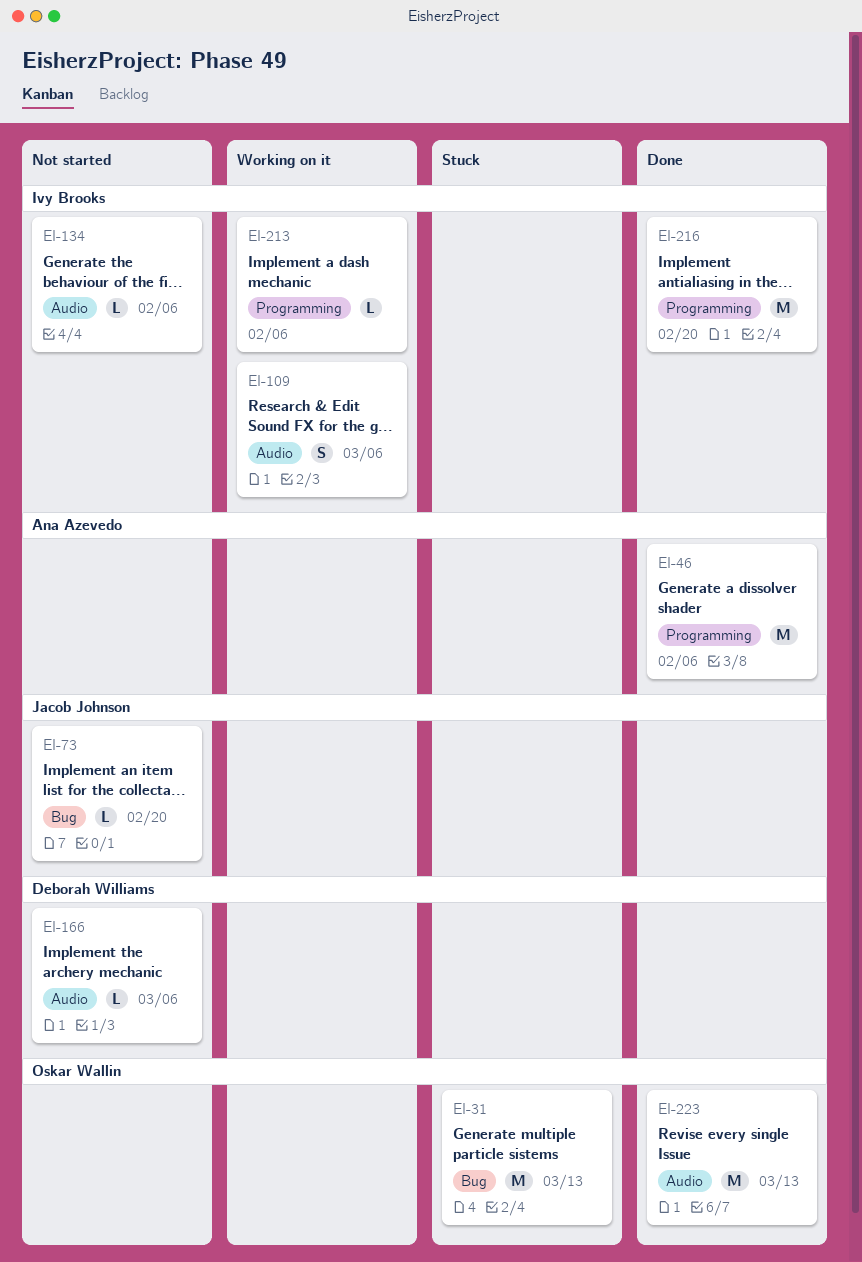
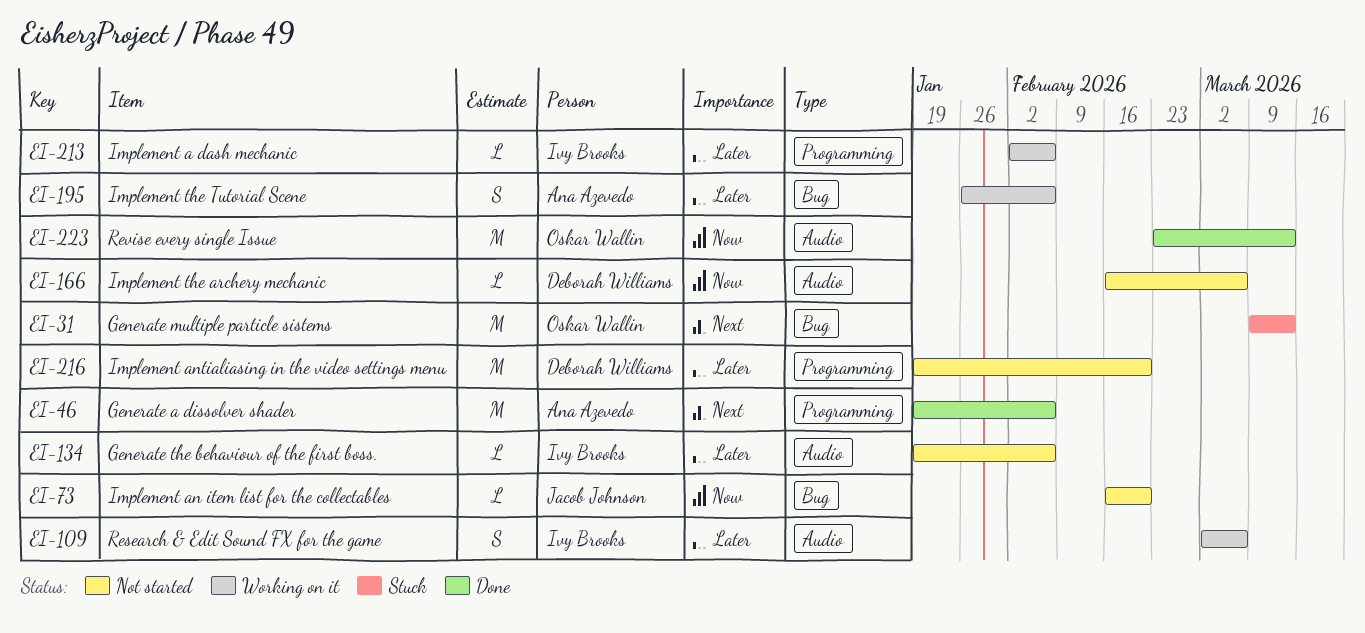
EI-195: none -> present
EI-216, status: Done -> Not started
EI-216, owner: Ivy Brooks -> Deborah Williams

